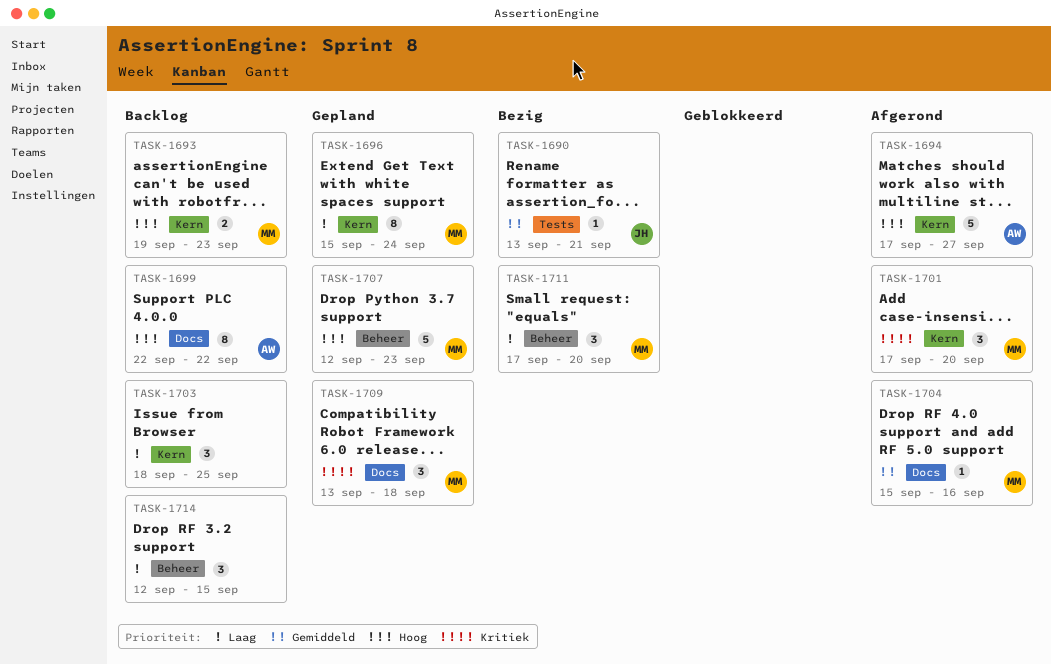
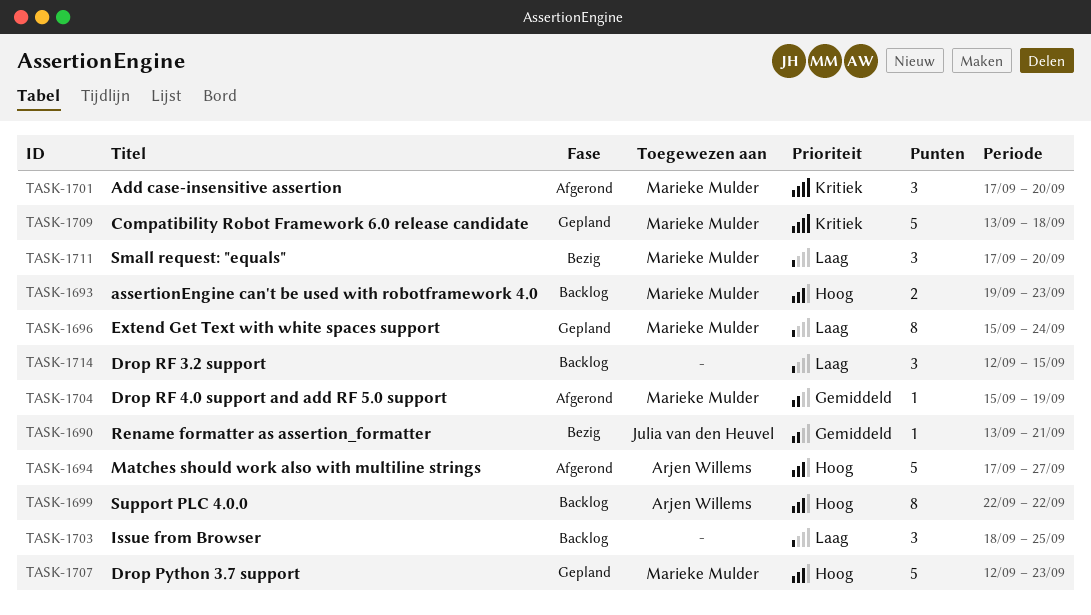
TASK-1704, due: Sep 16 -> Sep 19
TASK-1709, estimate: 3 -> 5

